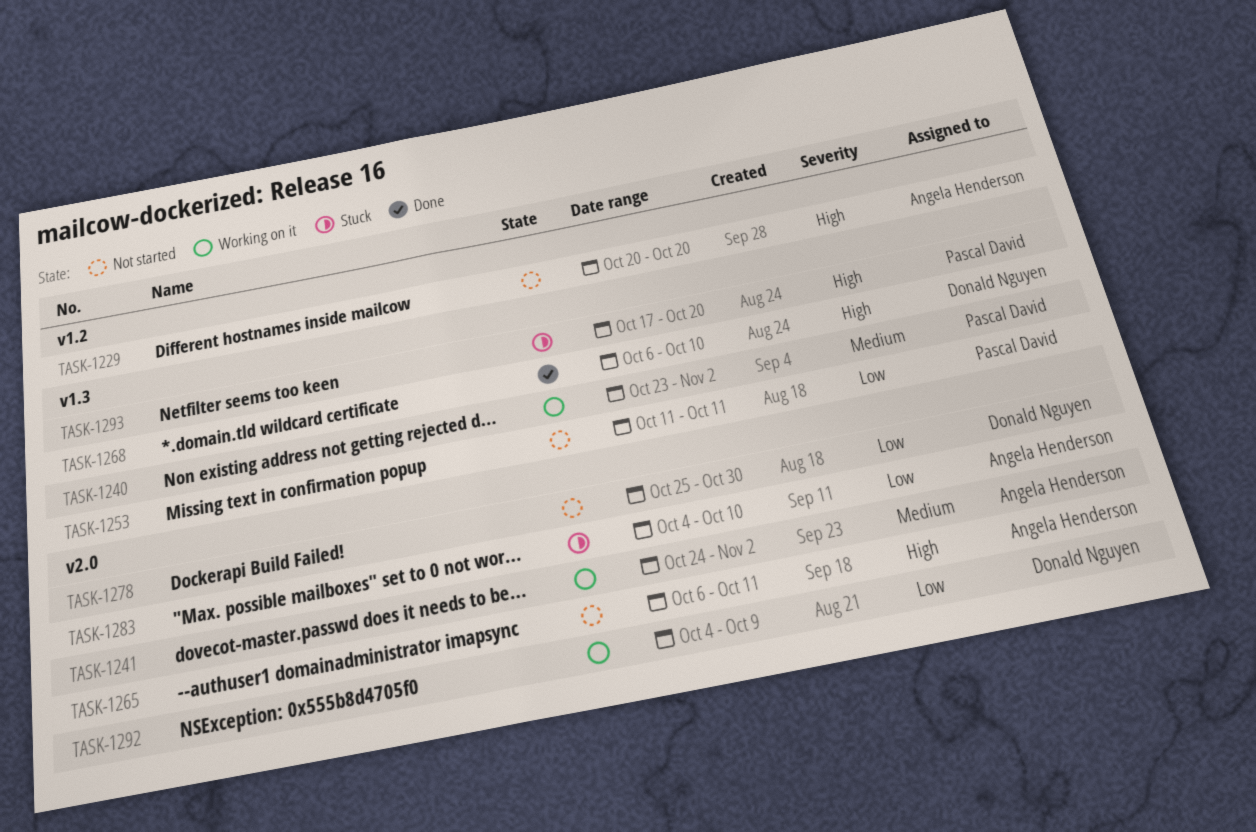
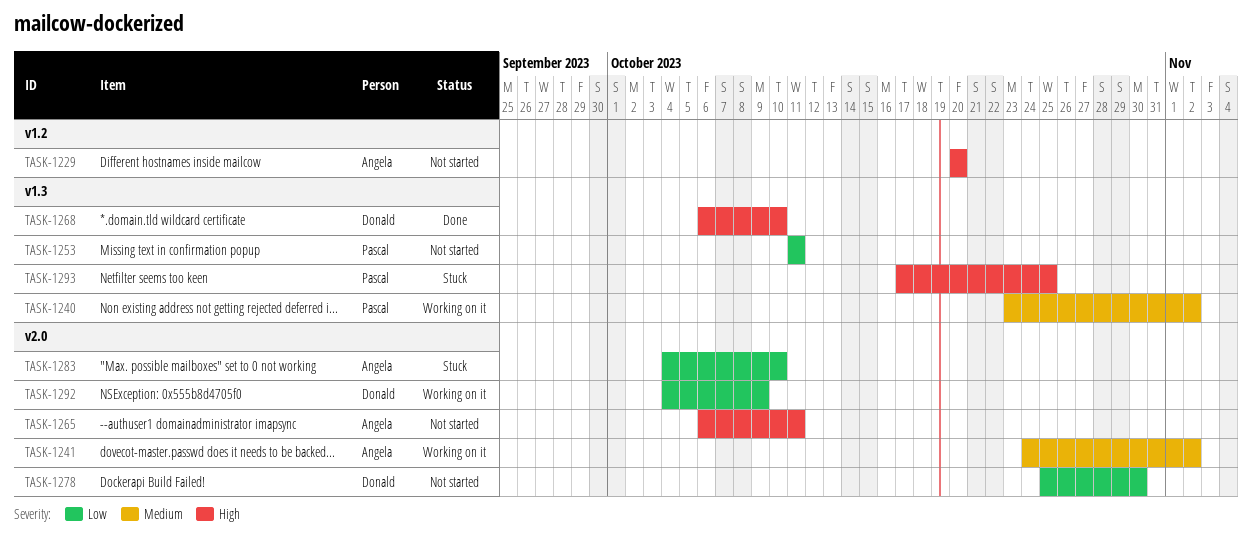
TASK-1293, due: Oct 20 -> Oct 25

